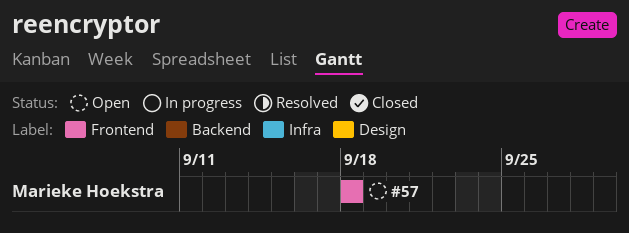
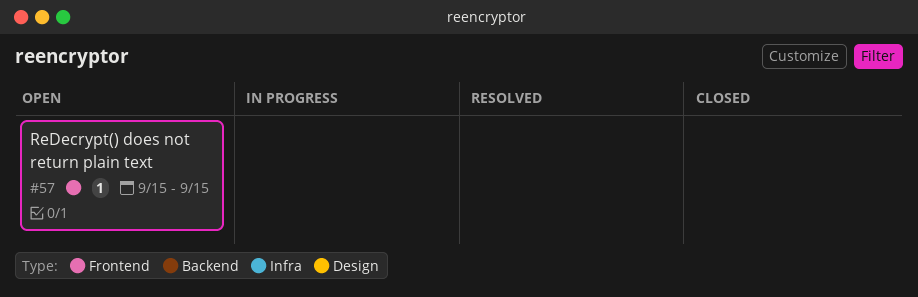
#57, start: Sep 18 -> Sep 15
#57, due: Sep 18 -> Sep 15

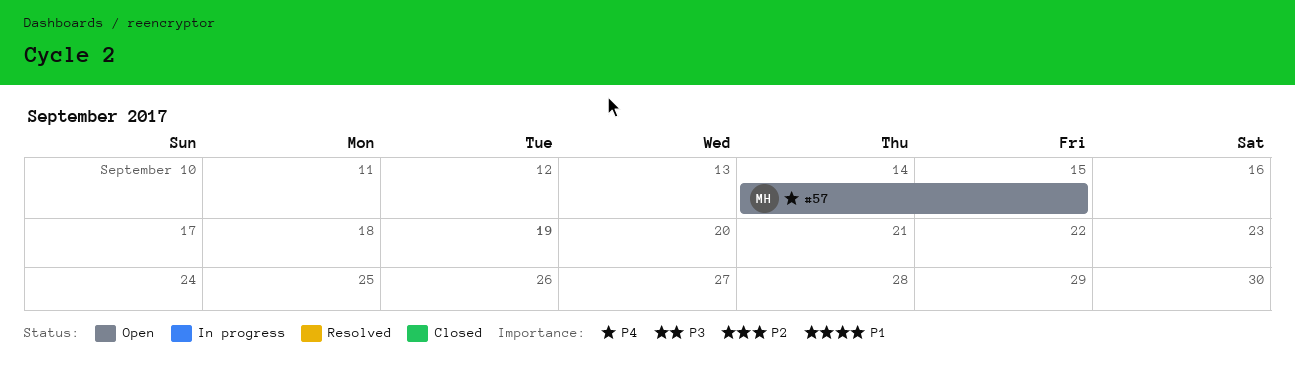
#57, start: Sep 15 -> Sep 14

